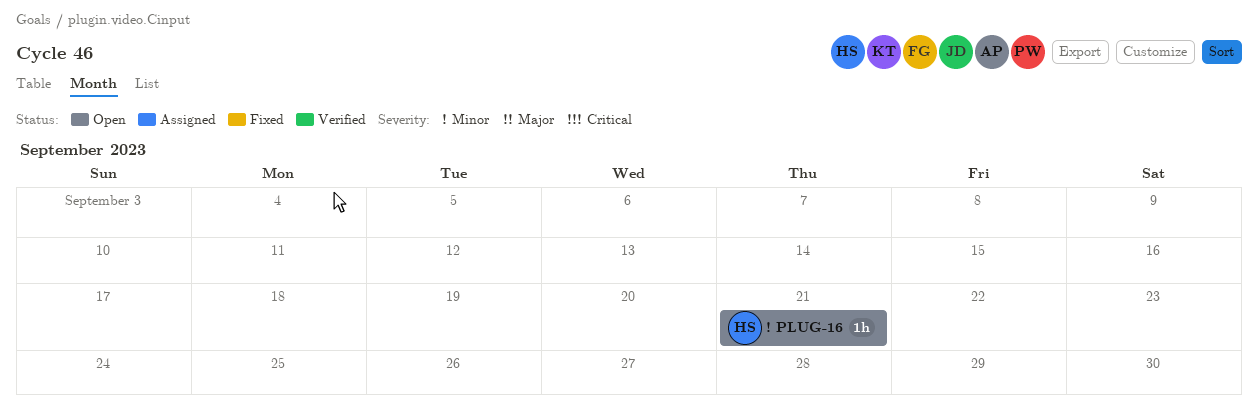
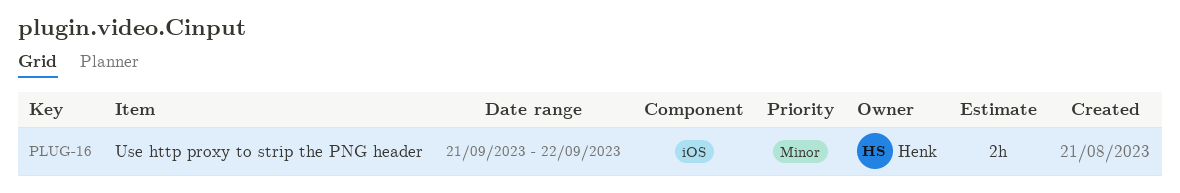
PLUG-16, estimate: 1h -> 2h
PLUG-16, due: Sep 21 -> Sep 22

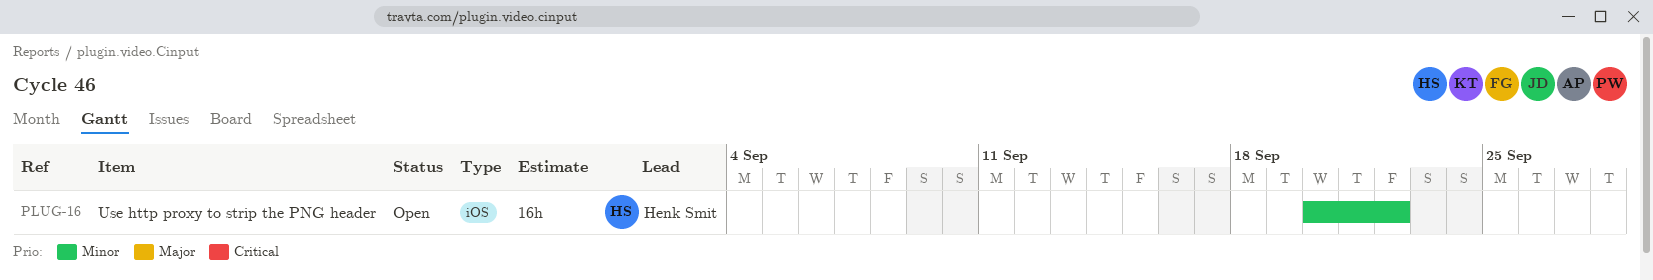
PLUG-16, estimate: 2h -> 16h
PLUG-16, start: Sep 21 -> Sep 20

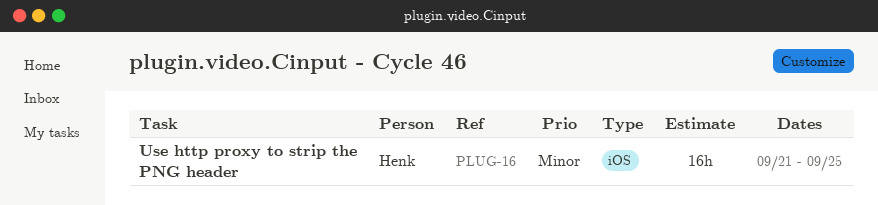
PLUG-16, start: Sep 20 -> Sep 21
PLUG-16, due: Sep 22 -> Sep 25

